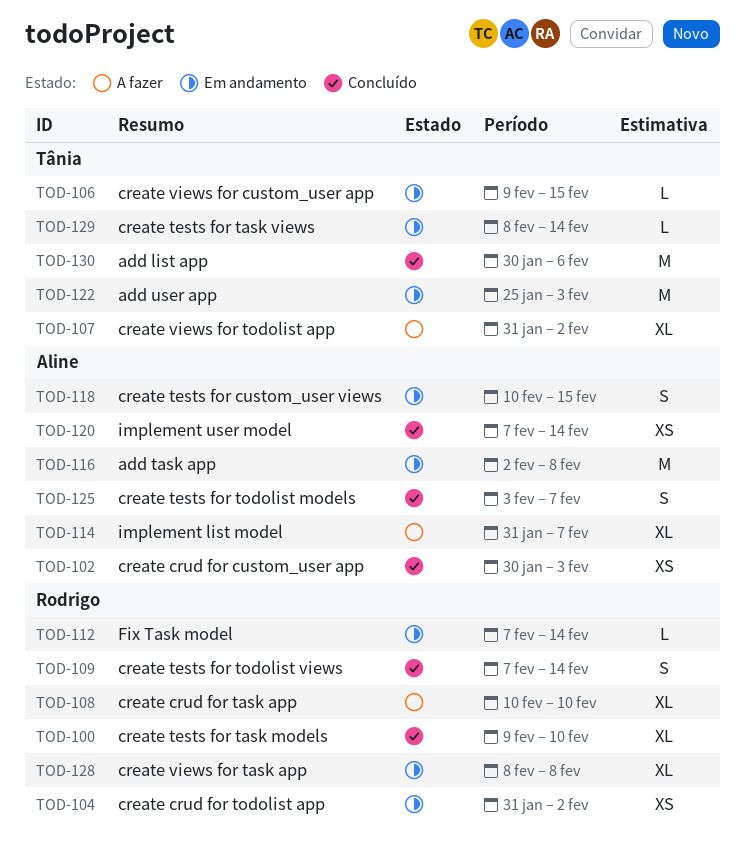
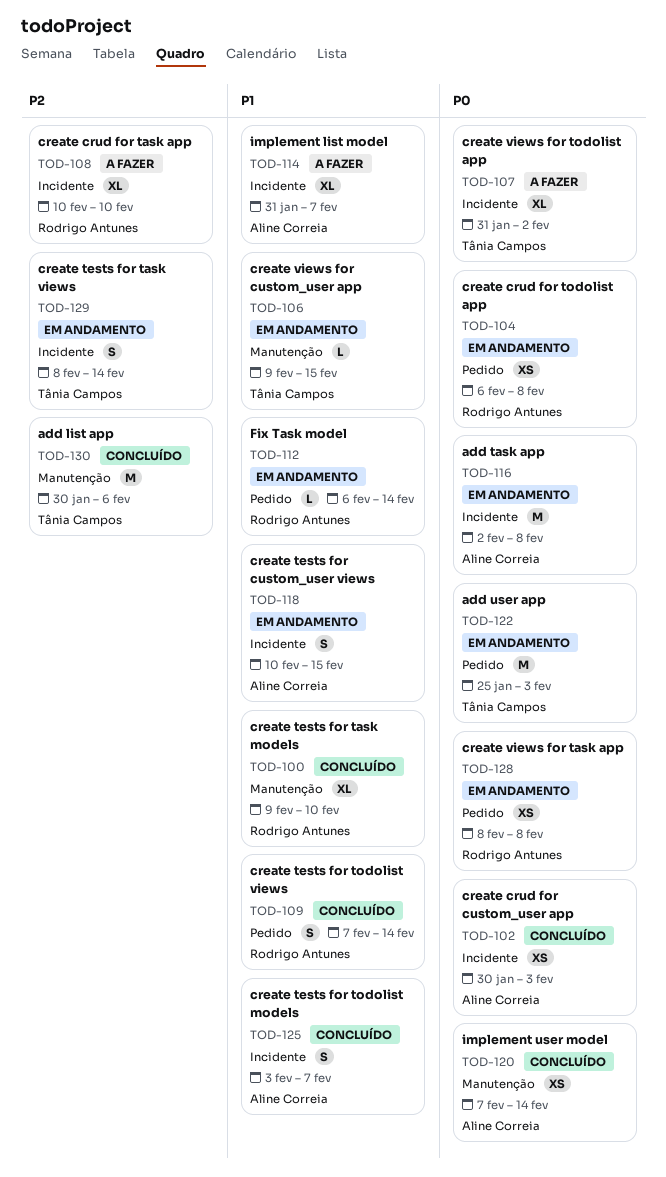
TOD-104, start: Jan 31 -> Feb 6
TOD-104, due: Feb 2 -> Feb 8
TOD-112, start: Feb 7 -> Feb 6
TOD-128, estimate: XL -> XS
TOD-129, estimate: L -> S

